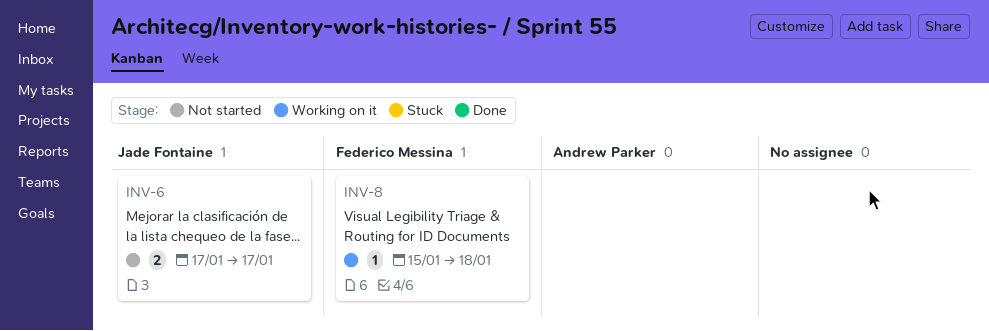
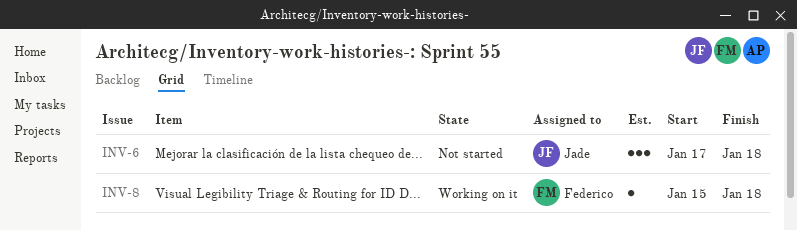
INV-6, estimate: 2 -> 3
INV-6, due: Jan 17 -> Jan 18

